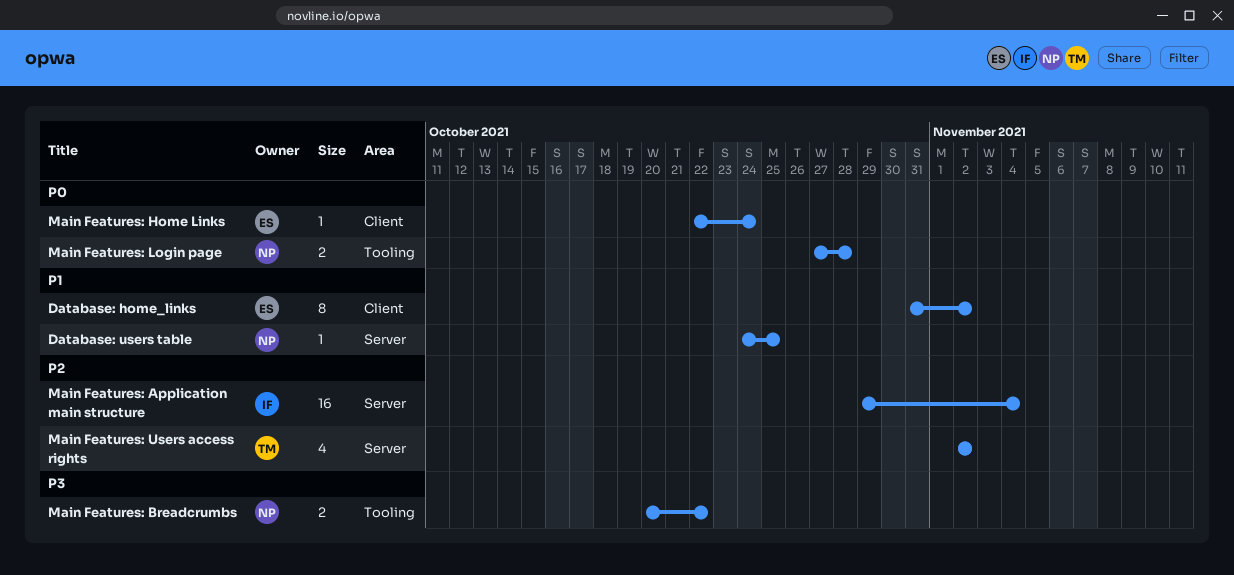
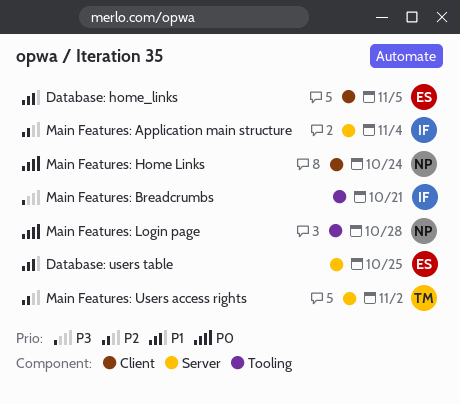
Database: home_links, due: Nov 2 -> Nov 5
Database: users table, owner: NP -> ES
Main Features: Breadcrumbs, owner: NP -> IF
Main Features: Breadcrumbs, due: Oct 22 -> Oct 21
Main Features: Home Links, owner: ES -> NP

